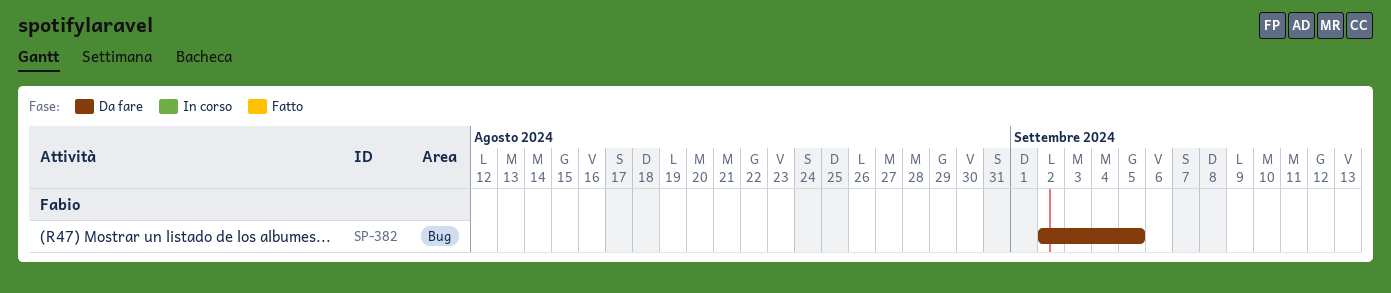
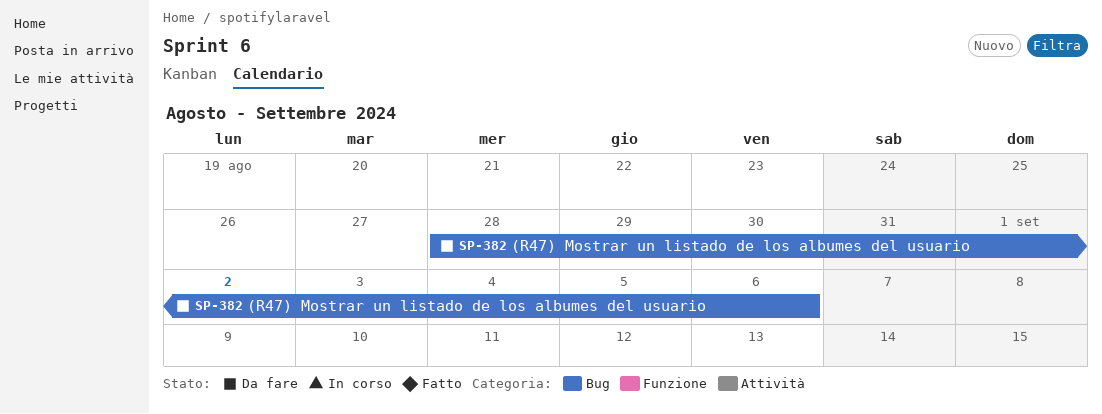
SP-382, start: Sep 2 -> Aug 28
SP-382, due: Sep 5 -> Sep 6

